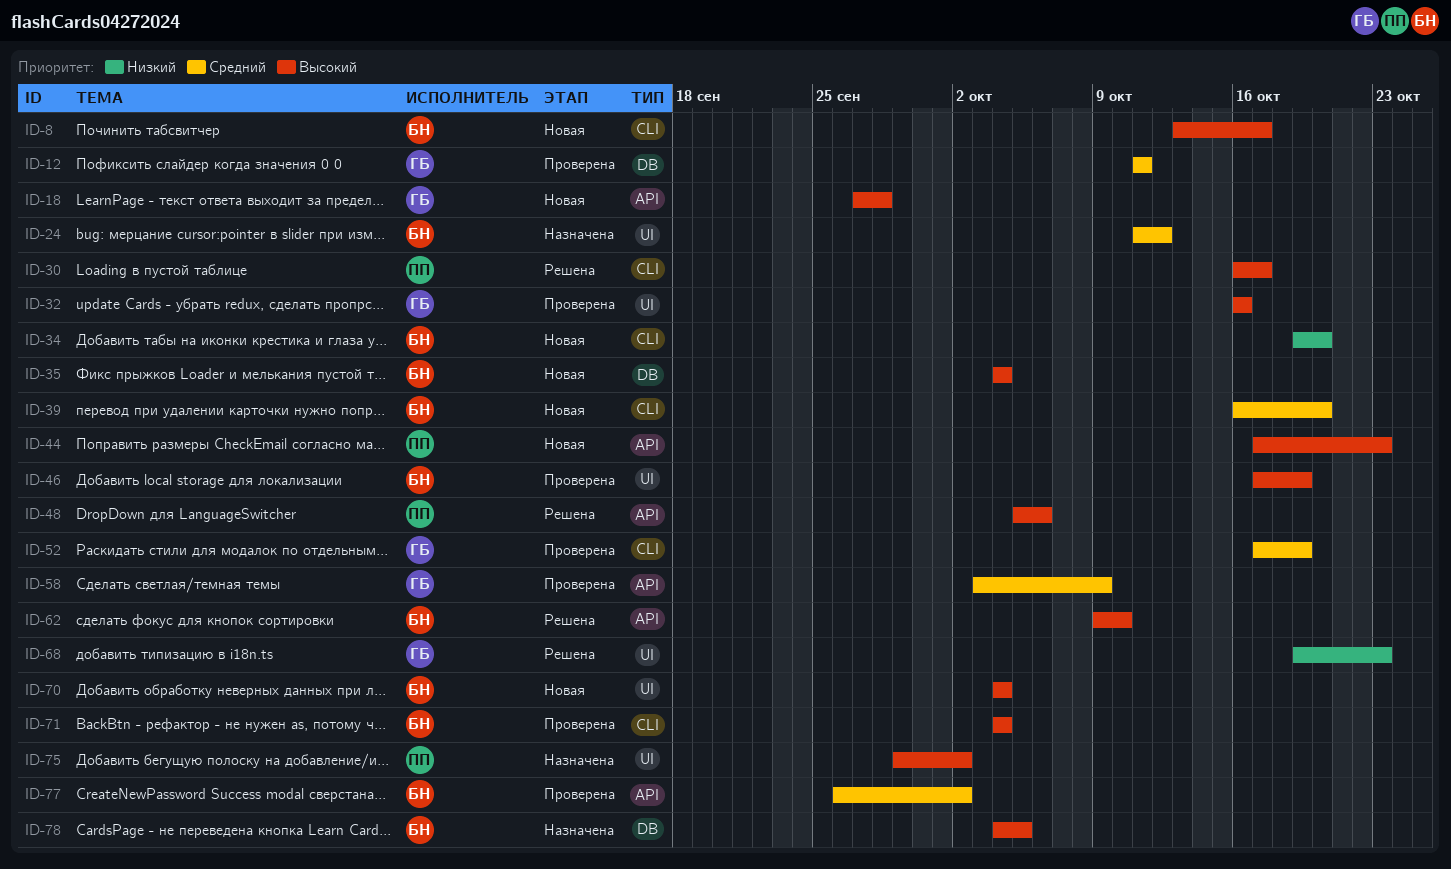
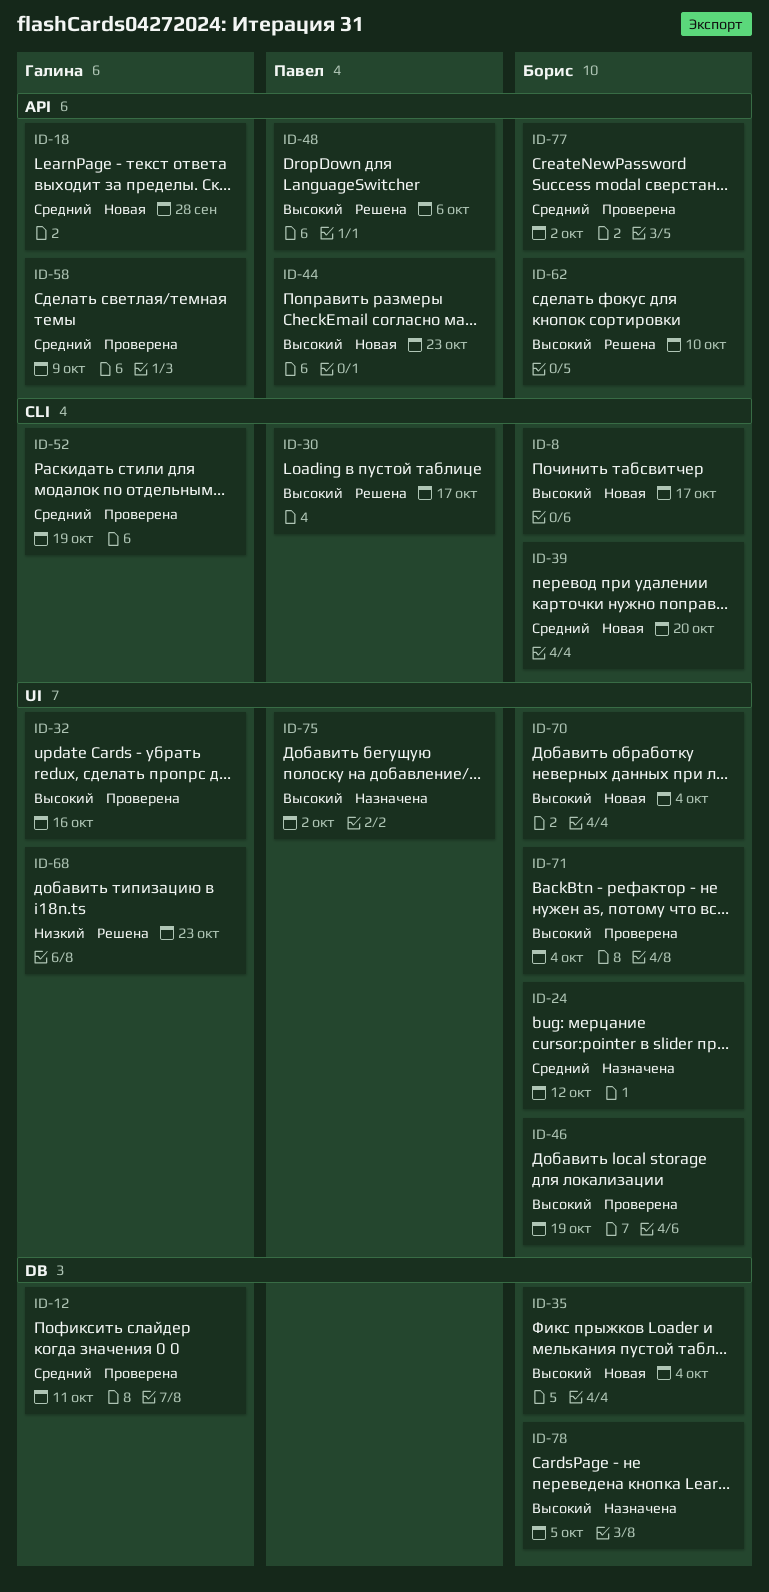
ID-18, priority: Высокий -> Средний
ID-34: present -> none
ID-71, label: CLI -> UI

